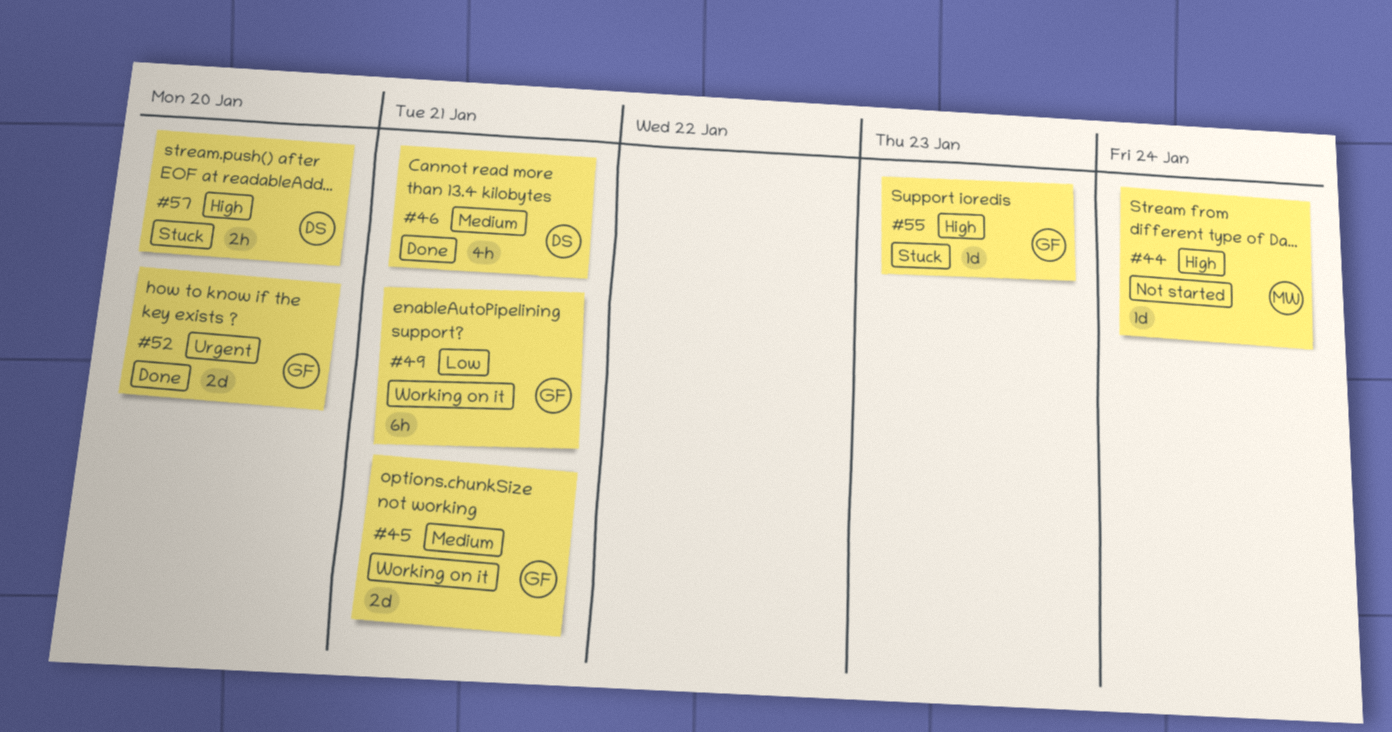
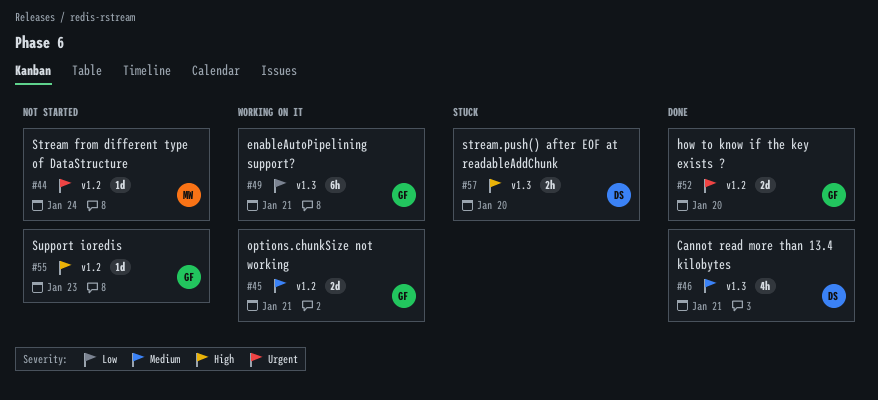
#44, priority: High -> Urgent
#55, status: Stuck -> Not started

